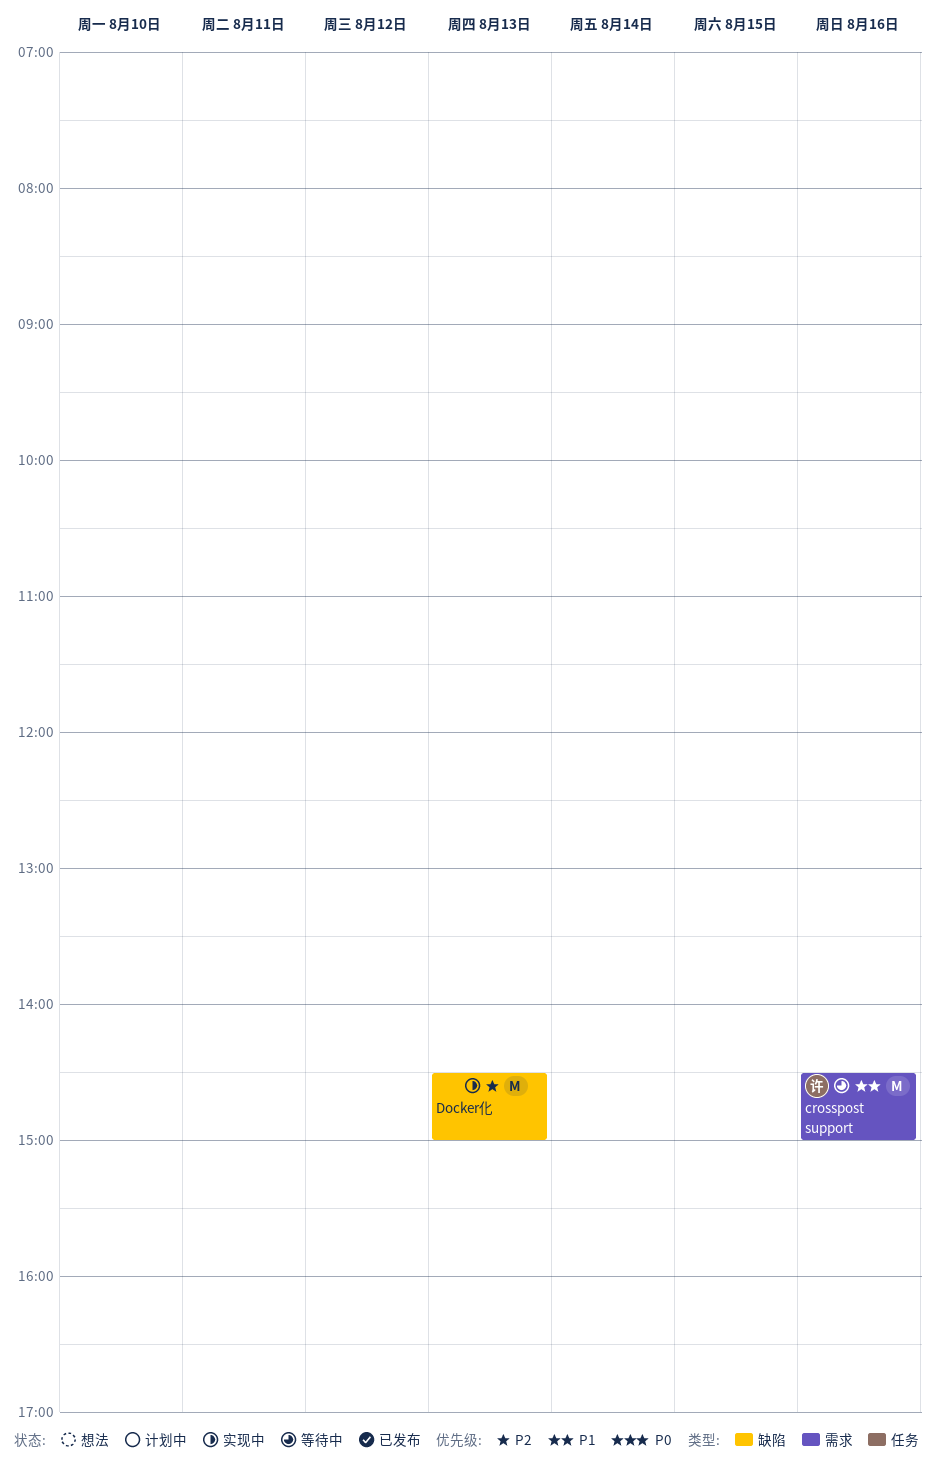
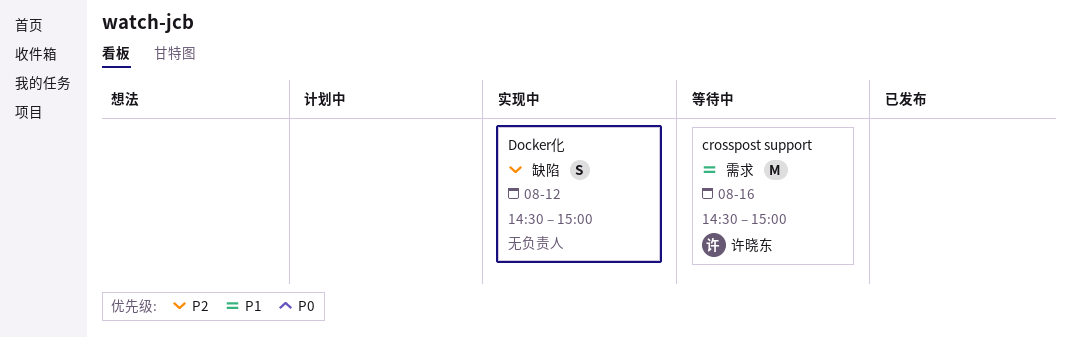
Docker化, estimate: M -> S
Docker化, day: Aug 13 -> Aug 12

